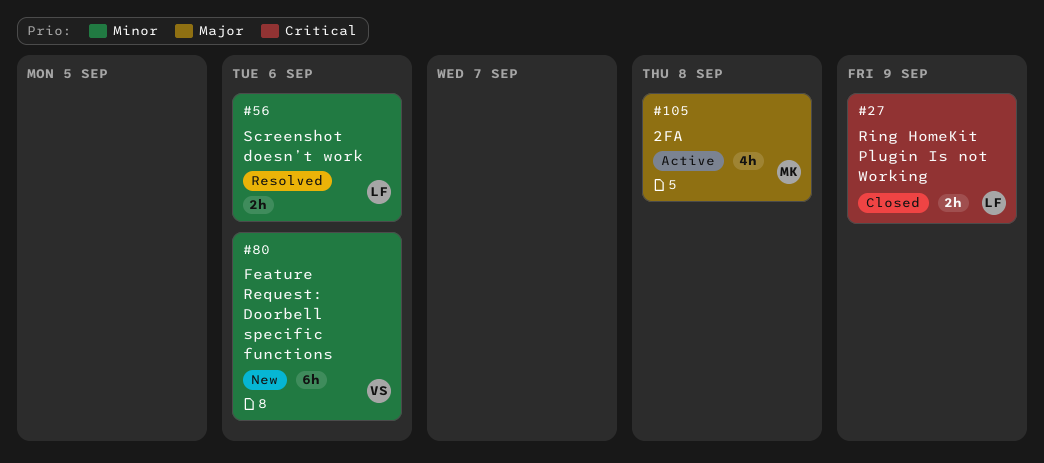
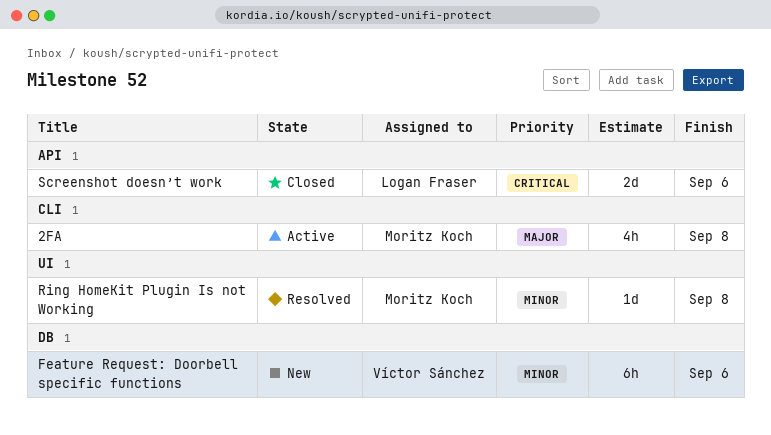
Ring HomeKit Plugin Is not Working, status: Closed -> Resolved
Ring HomeKit Plugin Is not Working, owner: Logan Fraser -> Moritz Koch
Ring HomeKit Plugin Is not Working, priority: Critical -> Minor
Ring HomeKit Plugin Is not Working, estimate: 2h -> 1d
Ring HomeKit Plugin Is not Working, due: Sep 9 -> Sep 8
Screenshot doesn’t work, status: Resolved -> Closed
Screenshot doesn’t work, priority: Minor -> Critical
Screenshot doesn’t work, estimate: 2h -> 2d

